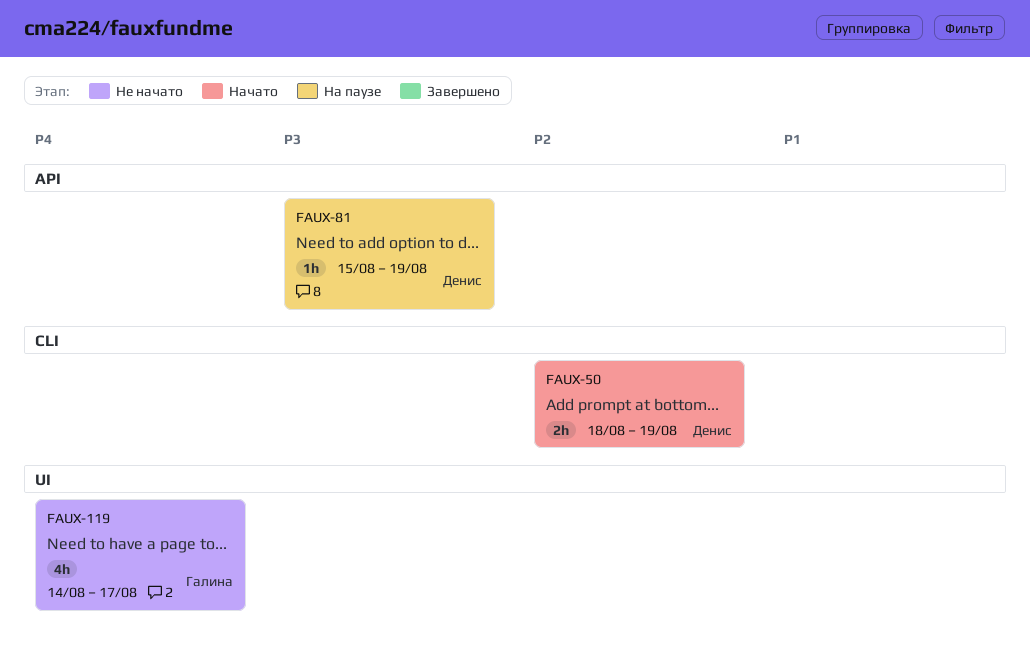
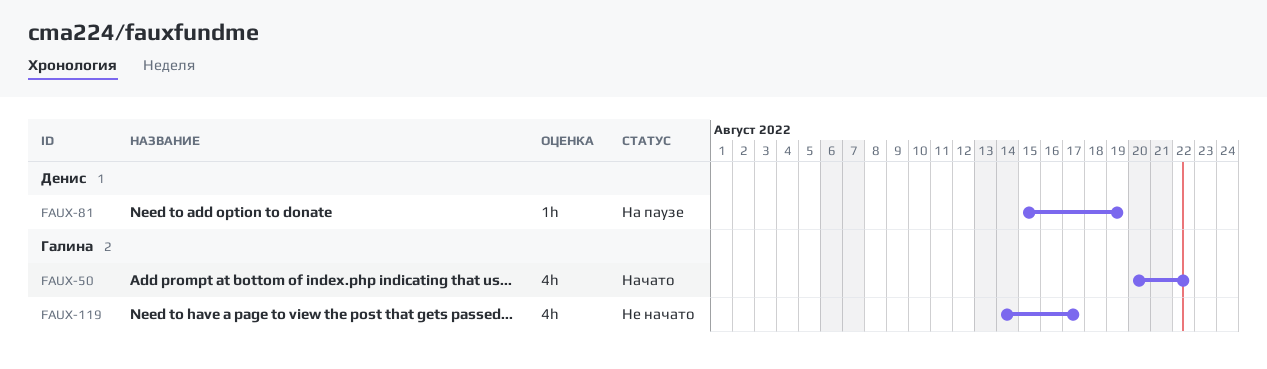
FAUX-50, owner: Денис -> Галина
FAUX-50, estimate: 2h -> 4h
FAUX-50, start: Aug 18 -> Aug 20
FAUX-50, due: Aug 19 -> Aug 22

